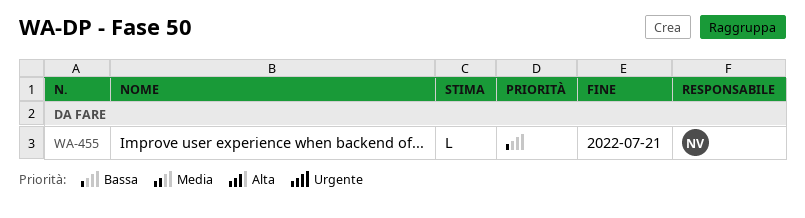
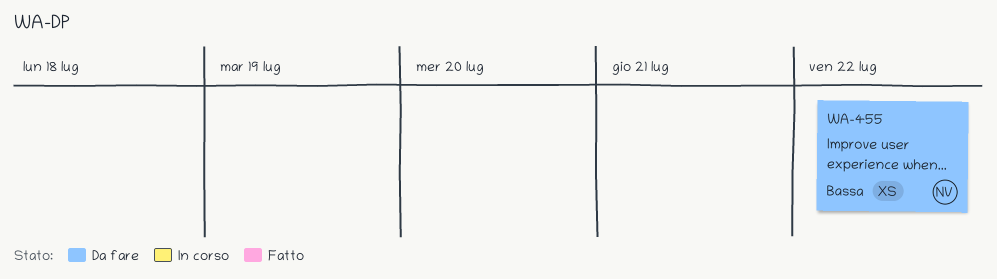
WA-455, estimate: L -> XS
WA-455, due: Jul 21 -> Jul 22

